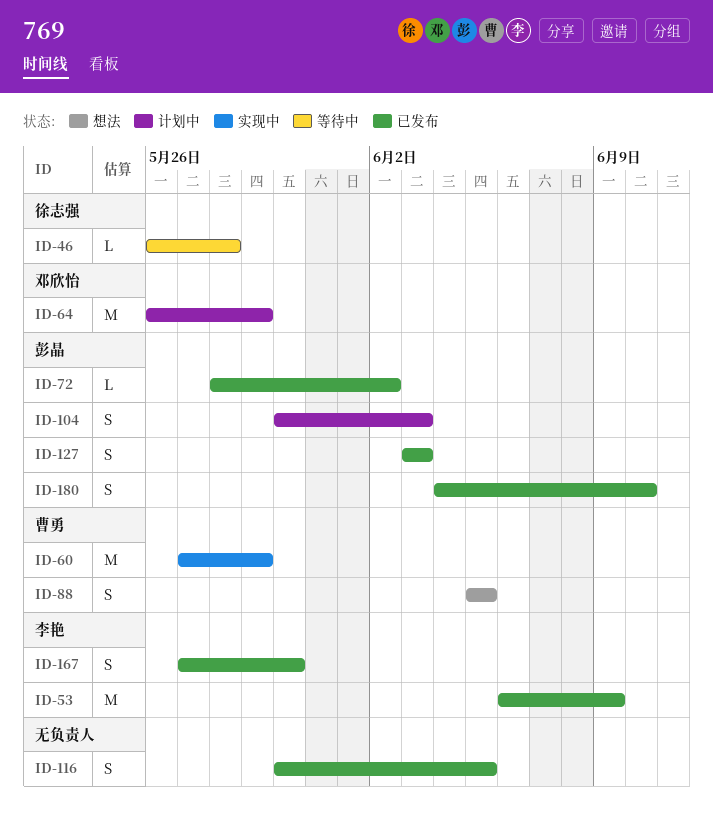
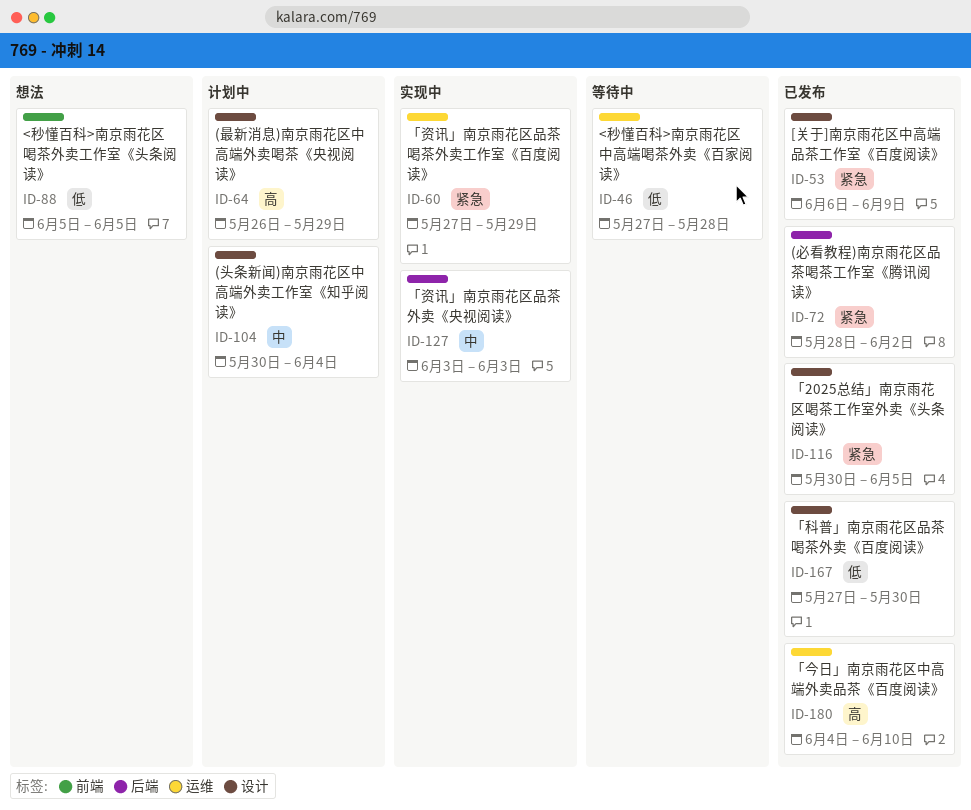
ID-46, start: May 26 -> May 27
ID-104, due: Jun 3 -> Jun 4
ID-127, status: 已发布 -> 实现中

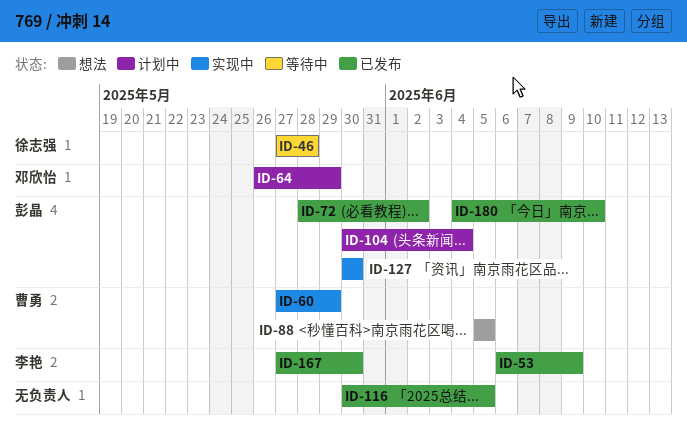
ID-127, start: Jun 3 -> May 30
ID-127, due: Jun 3 -> May 30

